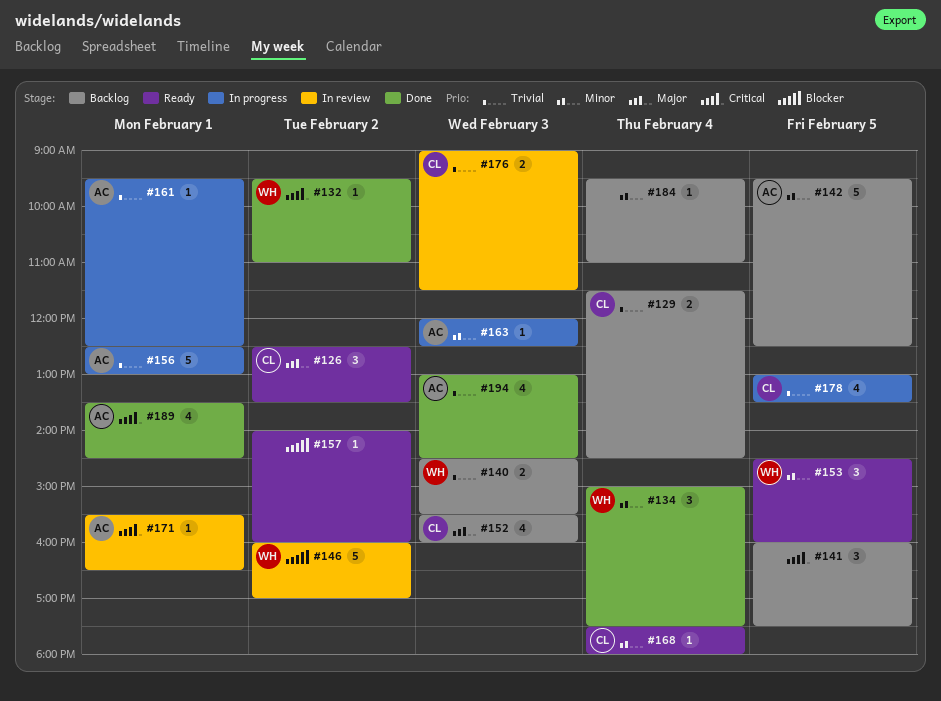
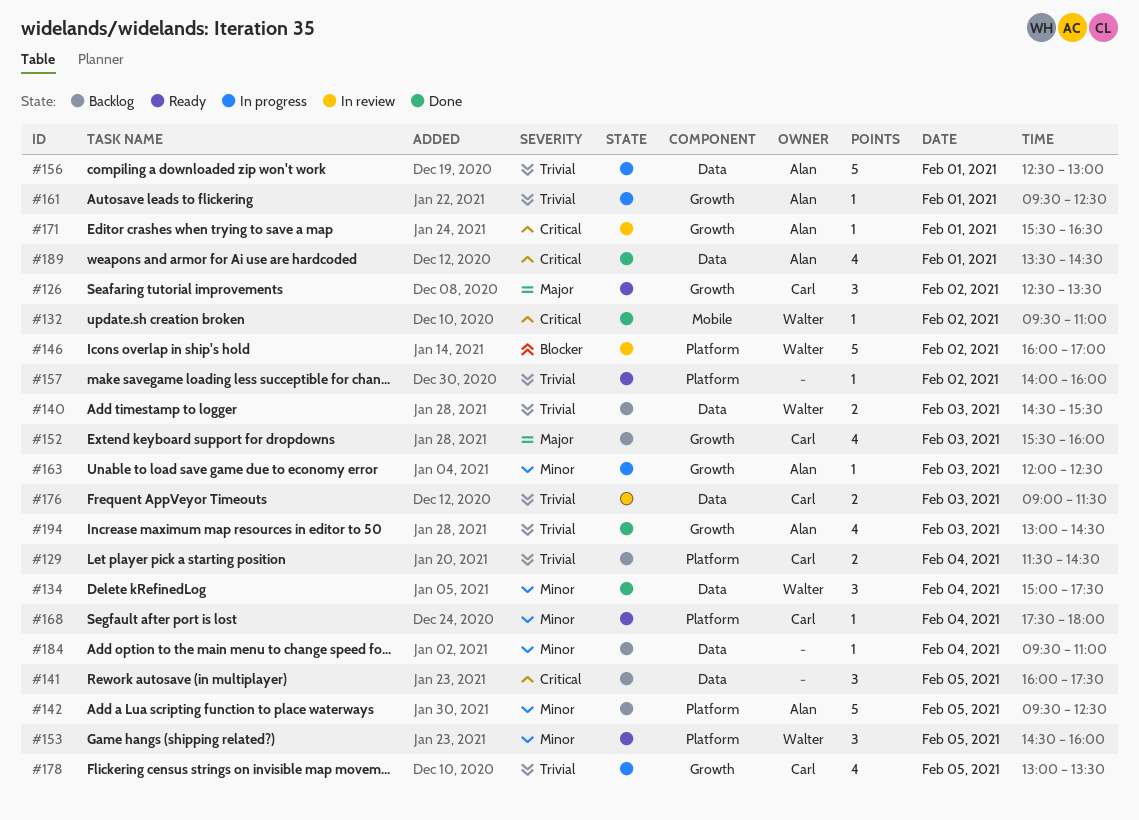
#157, priority: Blocker -> Trivial

